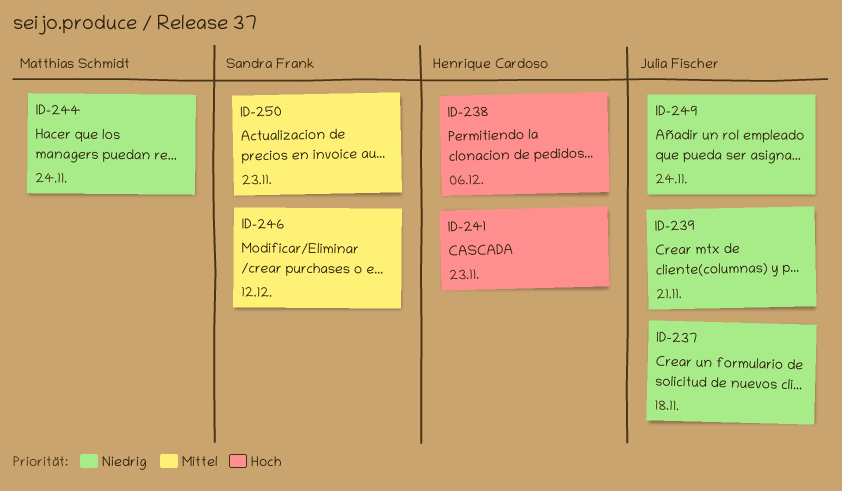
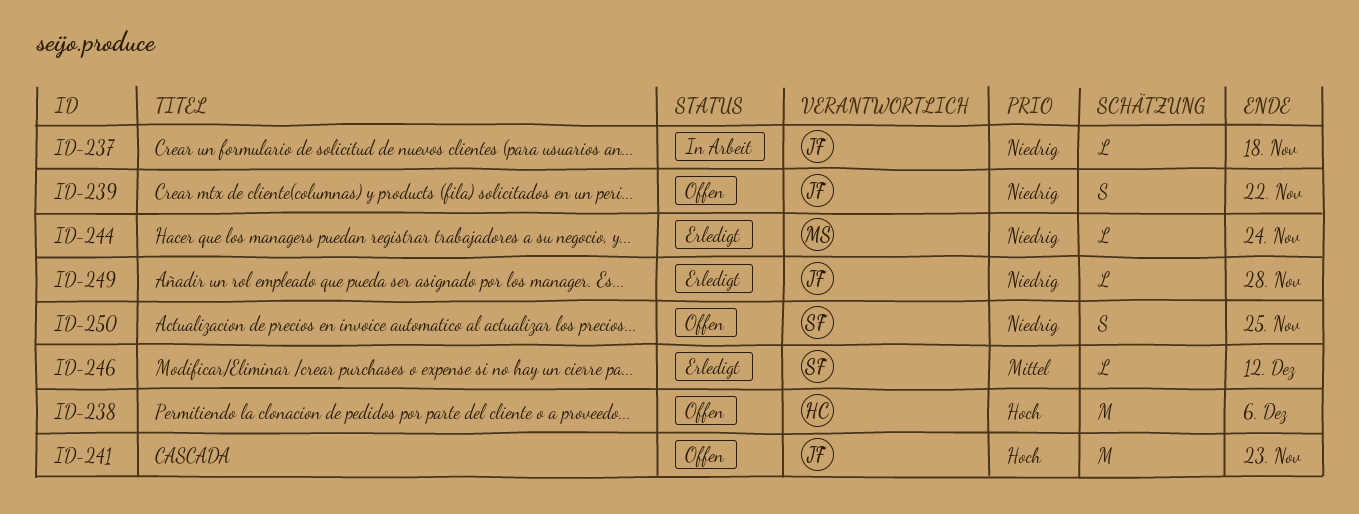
ID-239, due: Nov 21 -> Nov 22
ID-241, owner: Henrique Cardoso -> Julia Fischer
ID-249, due: Nov 24 -> Nov 28
ID-250, priority: Mittel -> Niedrig
ID-250, due: Nov 23 -> Nov 25

